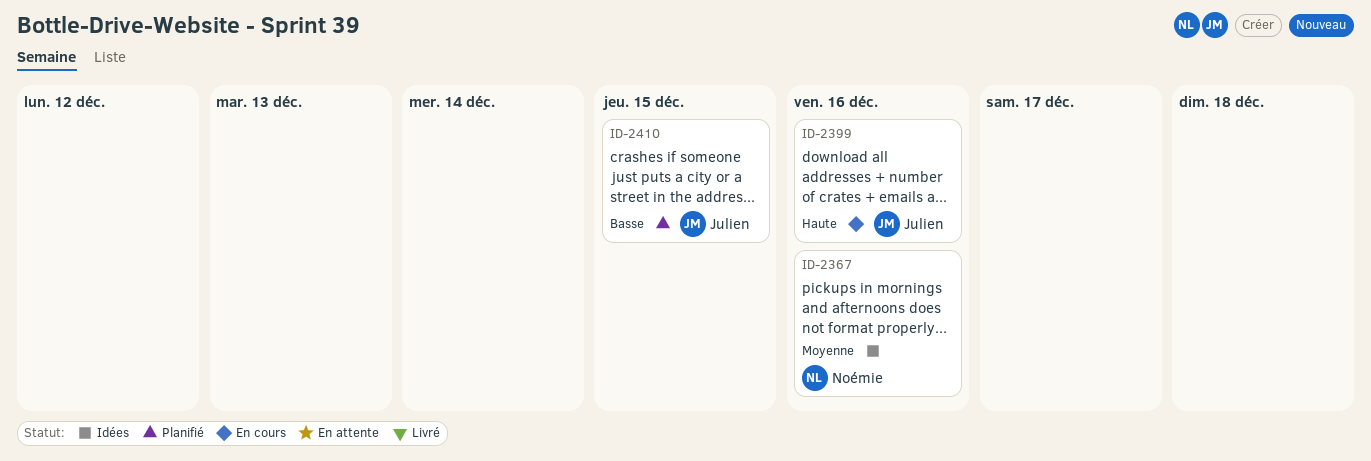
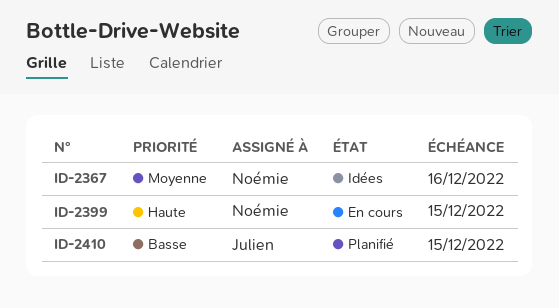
ID-2399, owner: Julien -> Noémie
ID-2399, due: Dec 16 -> Dec 15

